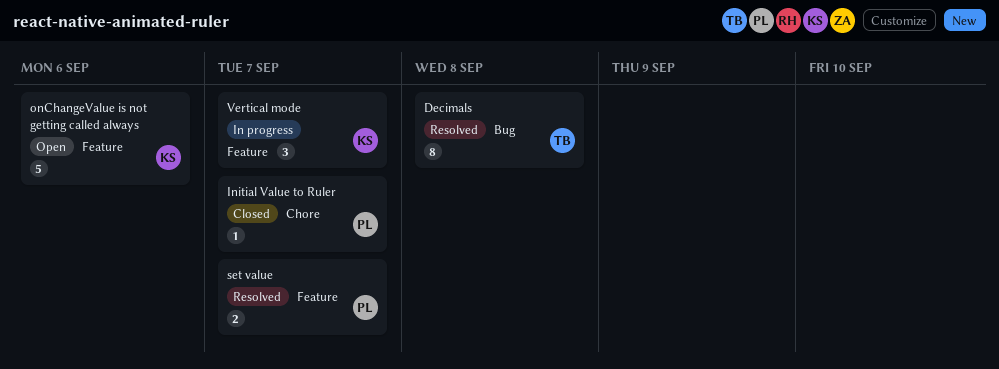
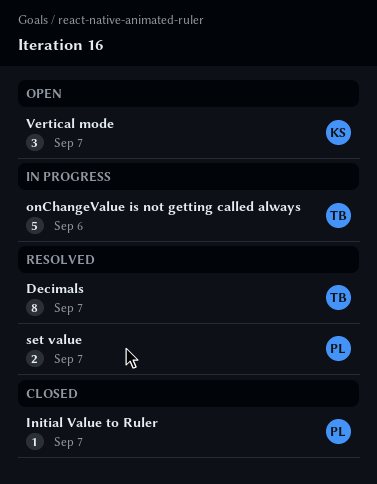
Decimals, due: Sep 8 -> Sep 7
onChangeValue is not getting called always, status: Open -> In progress
onChangeValue is not getting called always, owner: KS -> TB
Vertical mode, status: In progress -> Open

